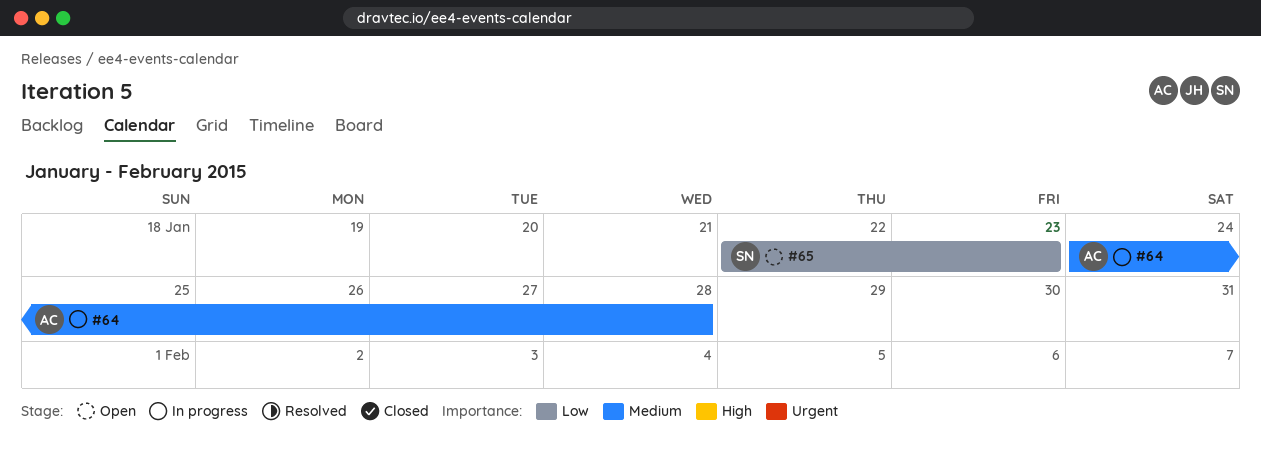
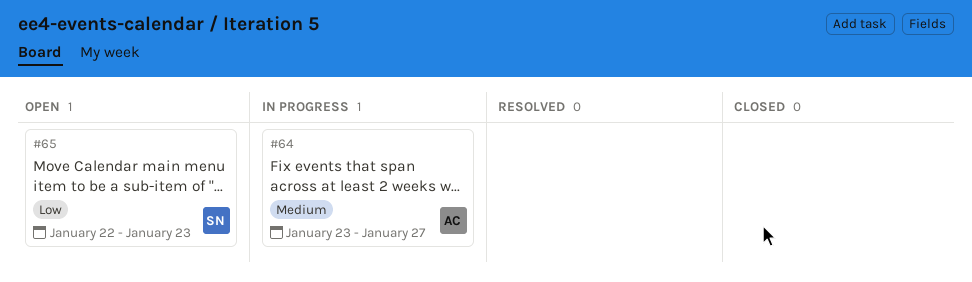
#64, start: Jan 24 -> Jan 23
#64, due: Jan 28 -> Jan 27

